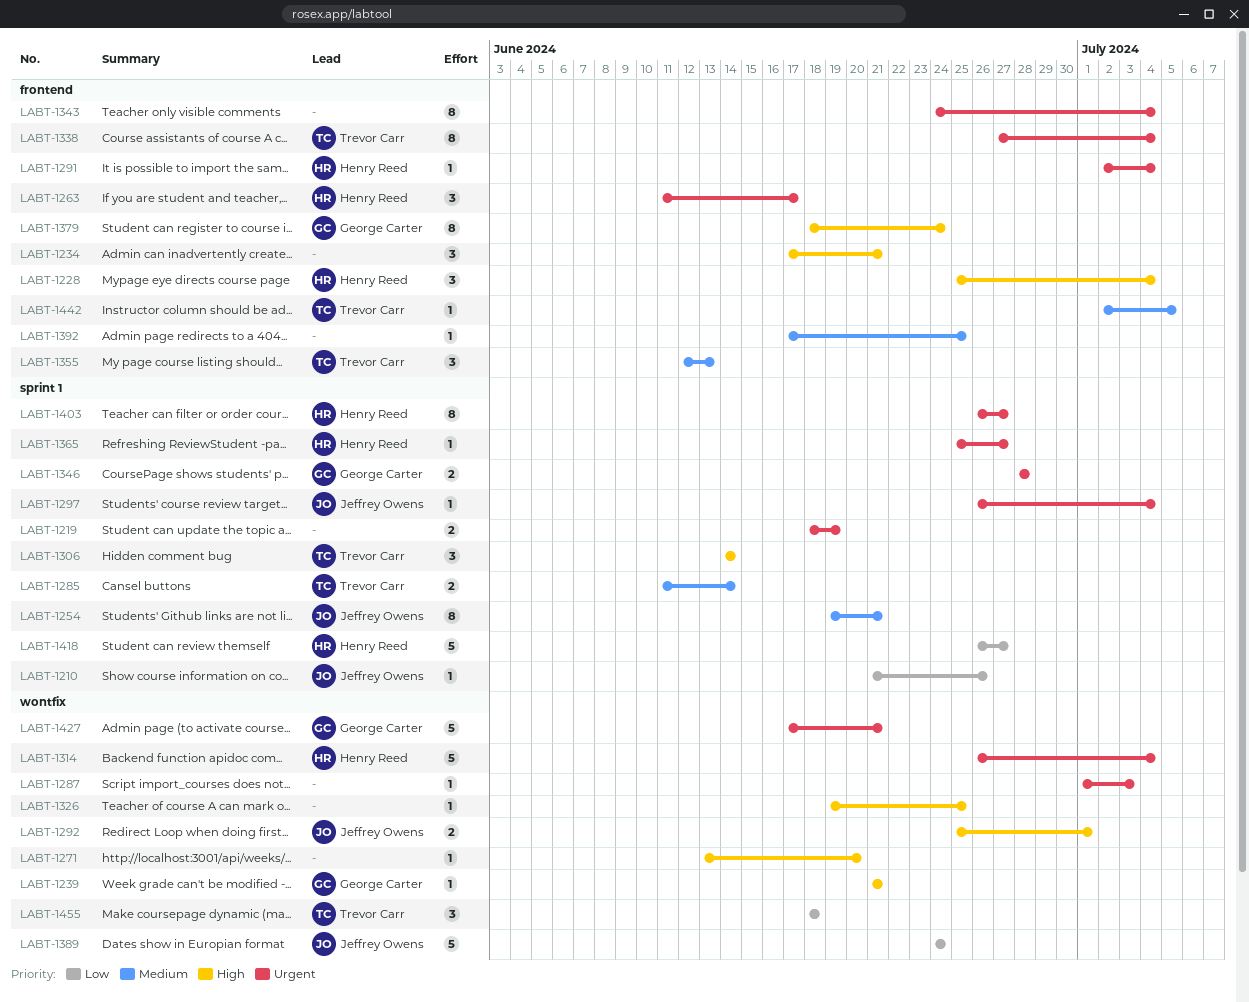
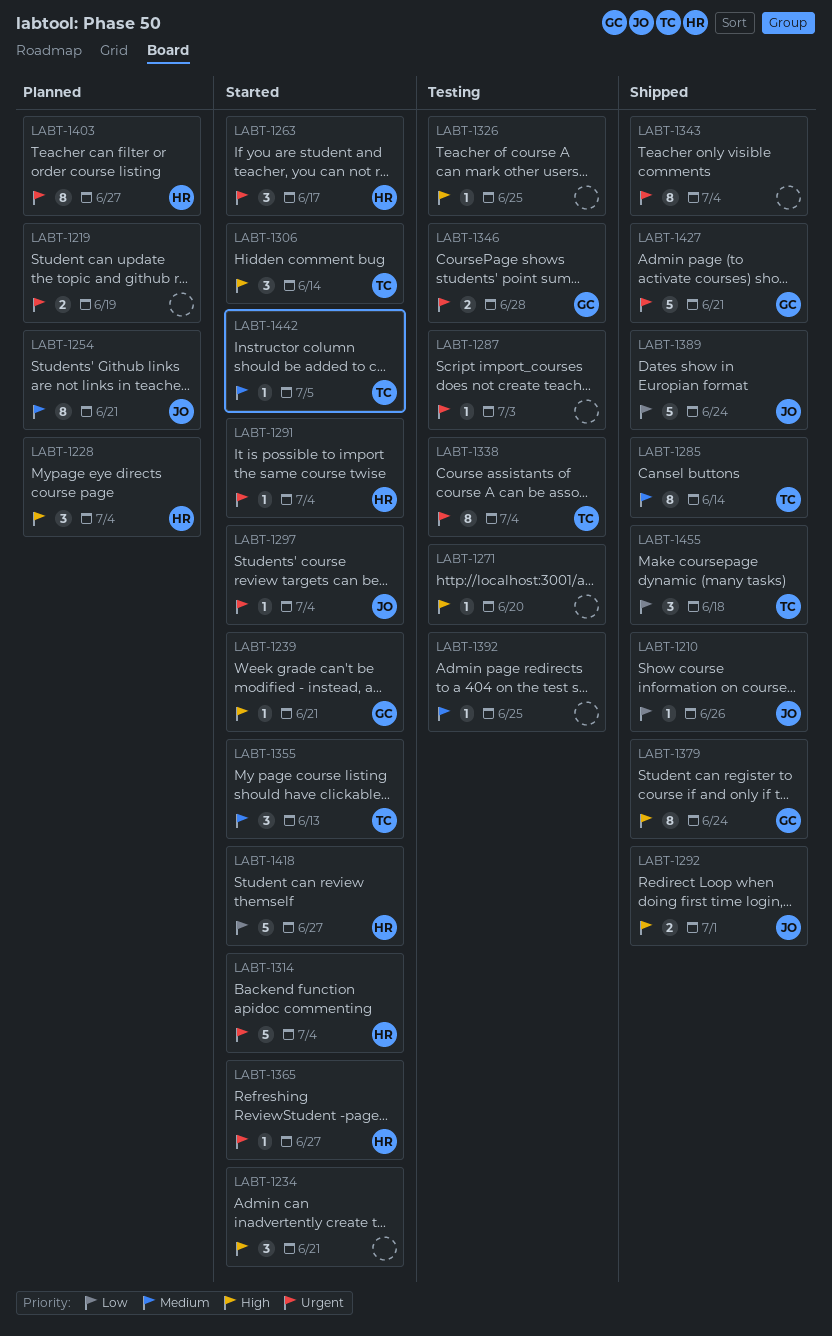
LABT-1285, estimate: 2 -> 8

